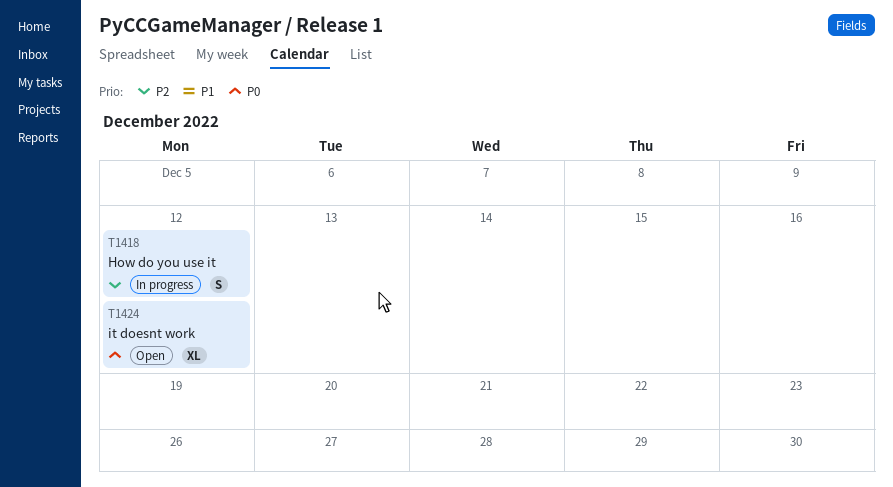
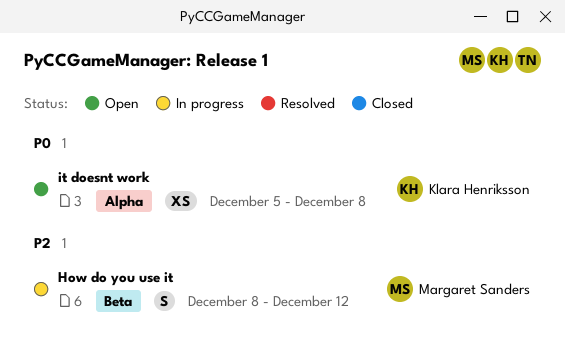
it doesnt work, estimate: XL -> XS
it doesnt work, due: Dec 12 -> Dec 8

